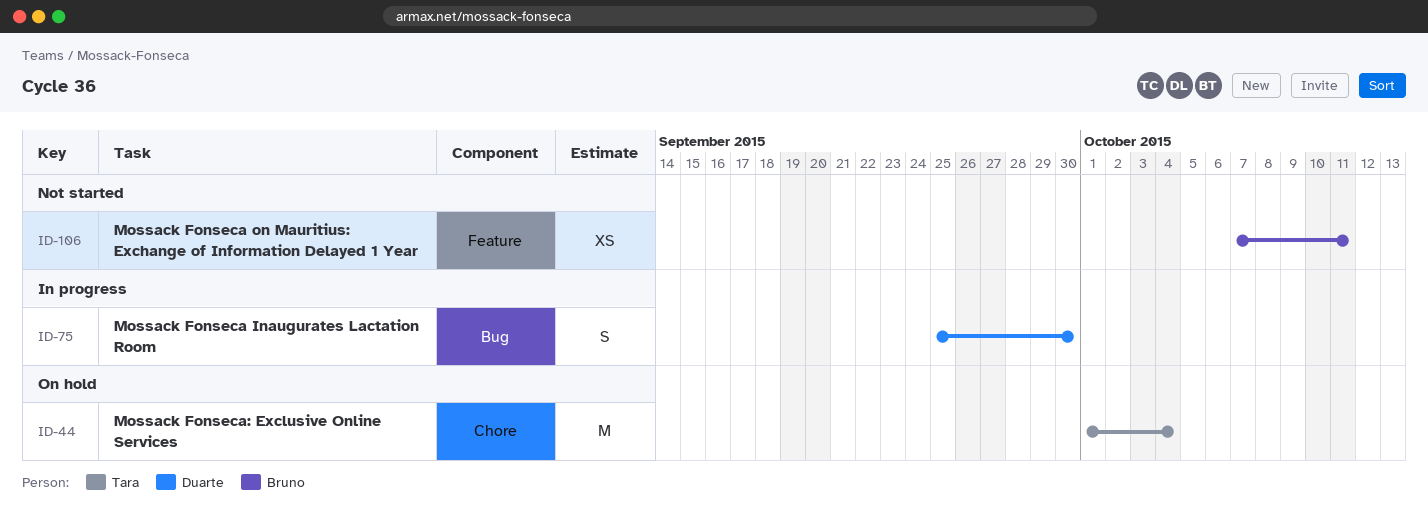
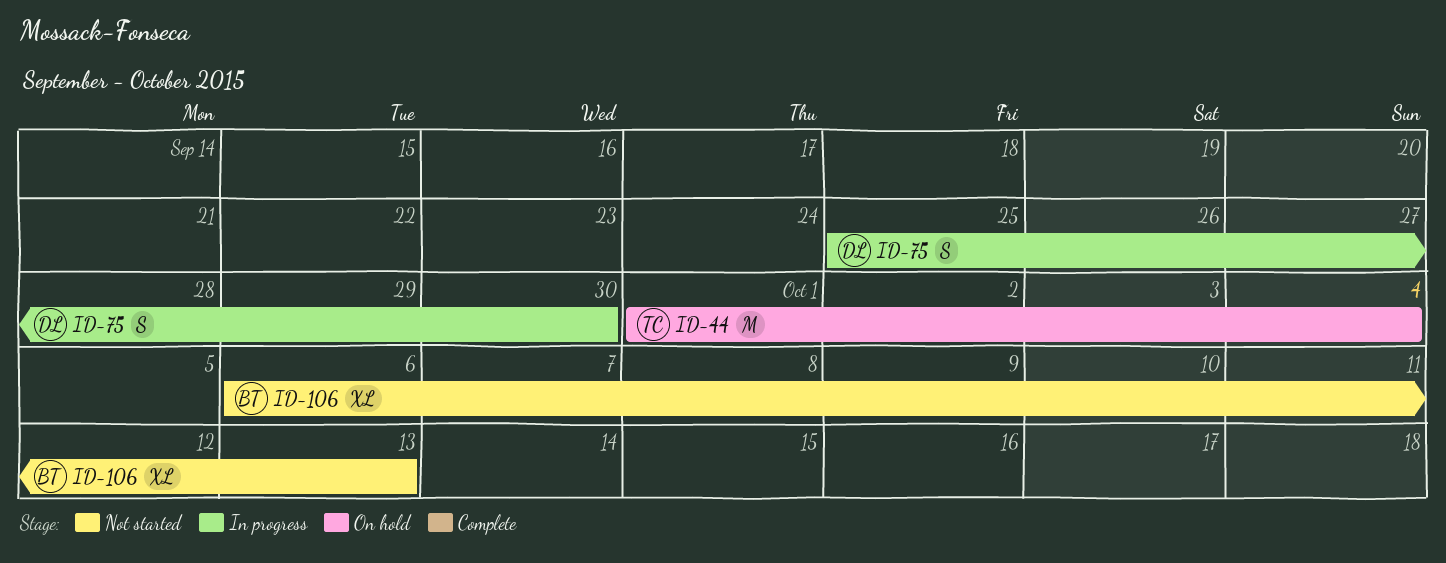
ID-106, estimate: XS -> XL
ID-106, start: Oct 7 -> Oct 6
ID-106, due: Oct 11 -> Oct 13

